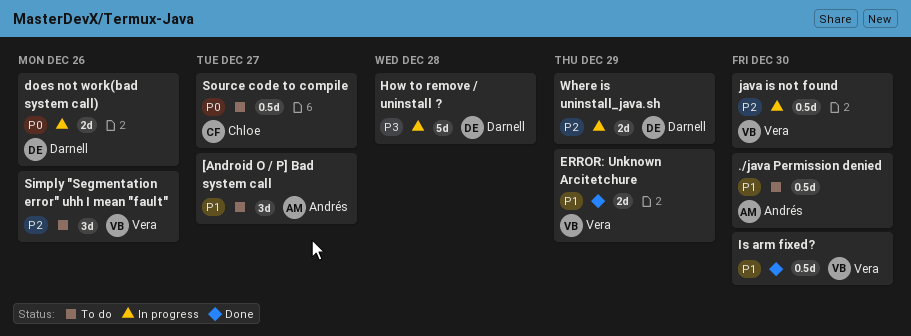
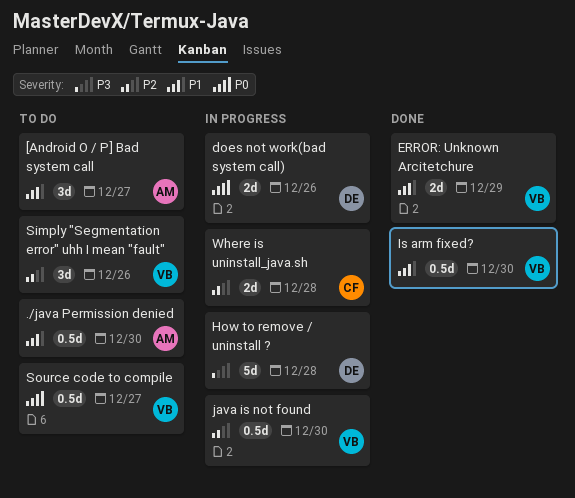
Source code to compile, owner: Chloe -> Vera
Where is uninstall_java.sh, owner: Darnell -> Chloe
Where is uninstall_java.sh, due: Dec 29 -> Dec 28

